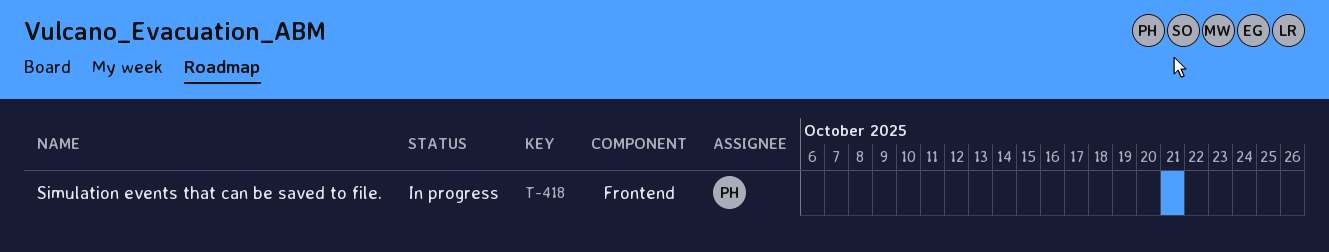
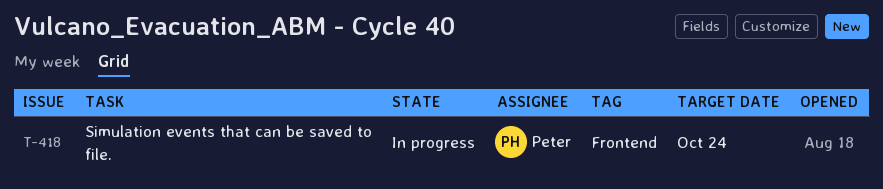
T-418, due: Oct 21 -> Oct 24

